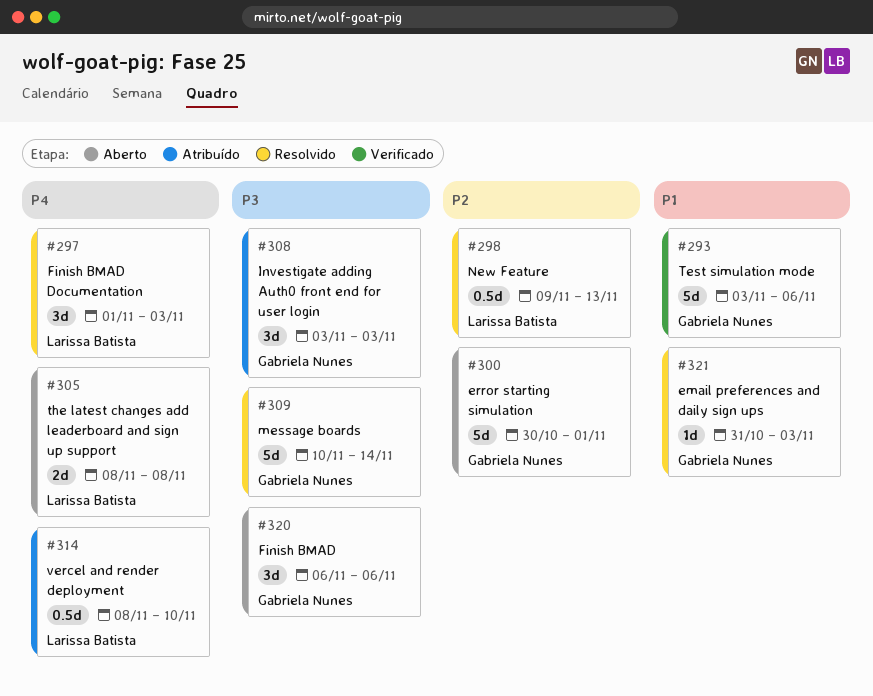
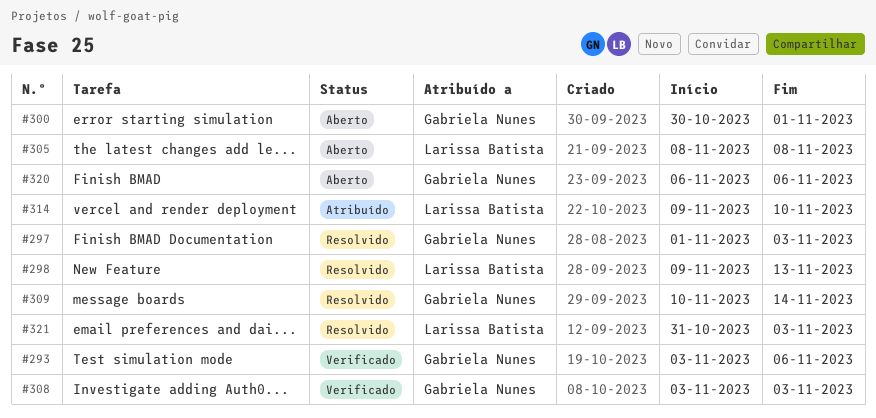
#297, owner: Larissa Batista -> Gabriela Nunes
#308, status: Atribuído -> Verificado
#314, start: Nov 8 -> Nov 9
#321, owner: Gabriela Nunes -> Larissa Batista

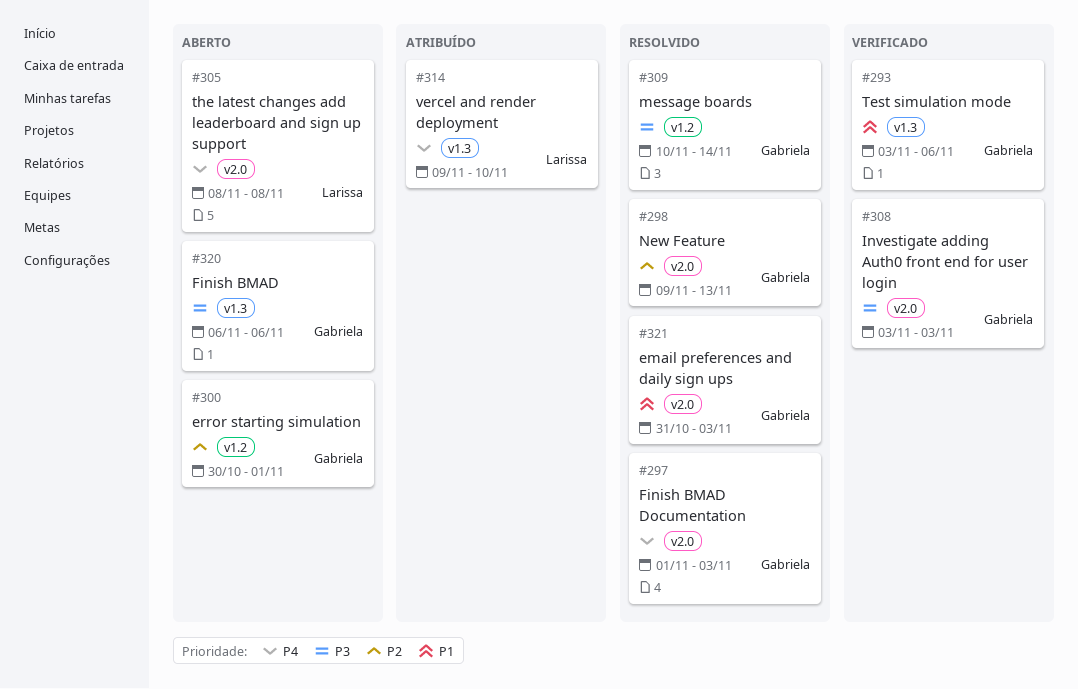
#298, owner: Larissa Batista -> Gabriela Nunes
#321, owner: Larissa Batista -> Gabriela Nunes

